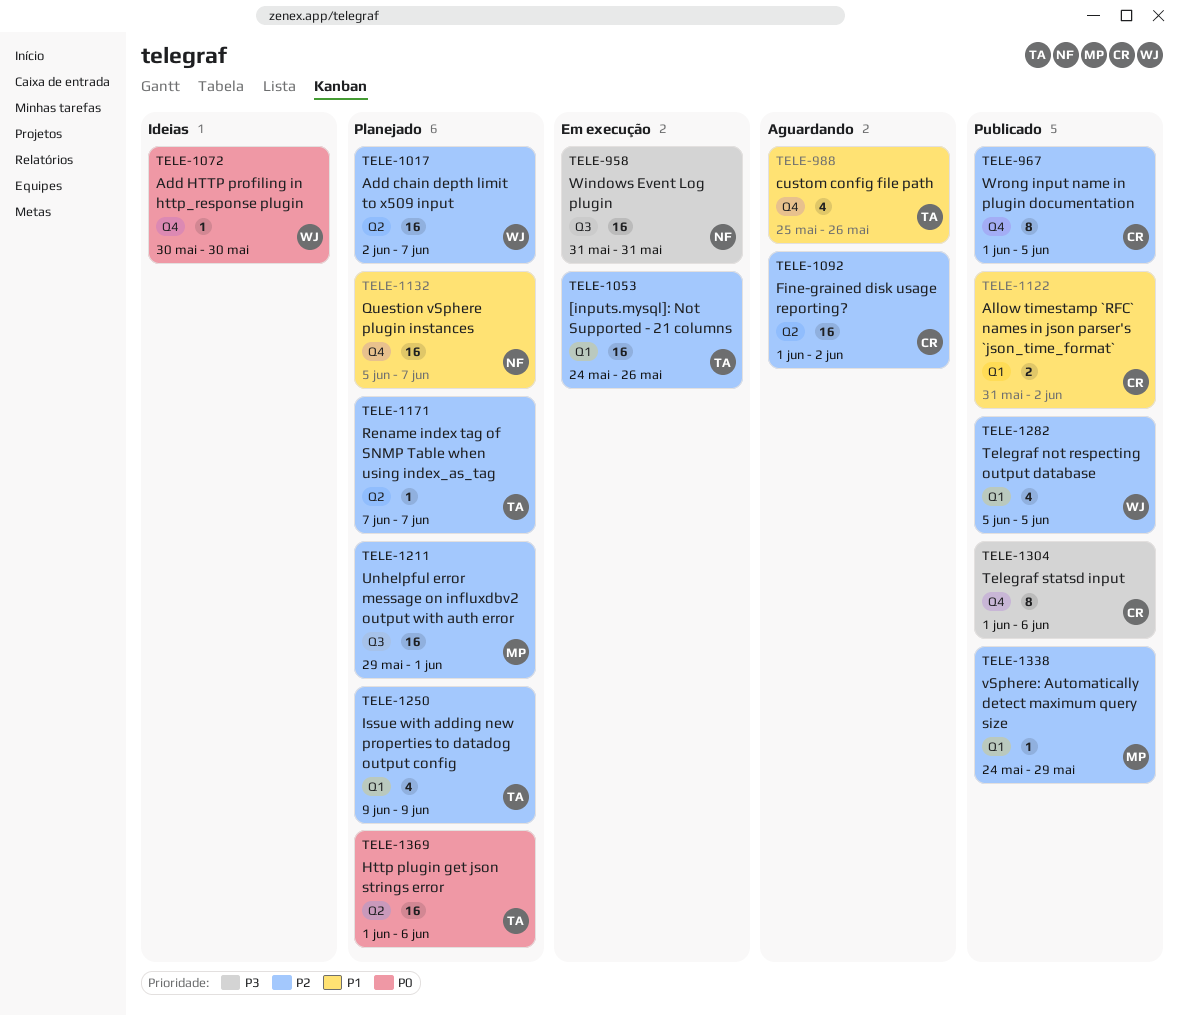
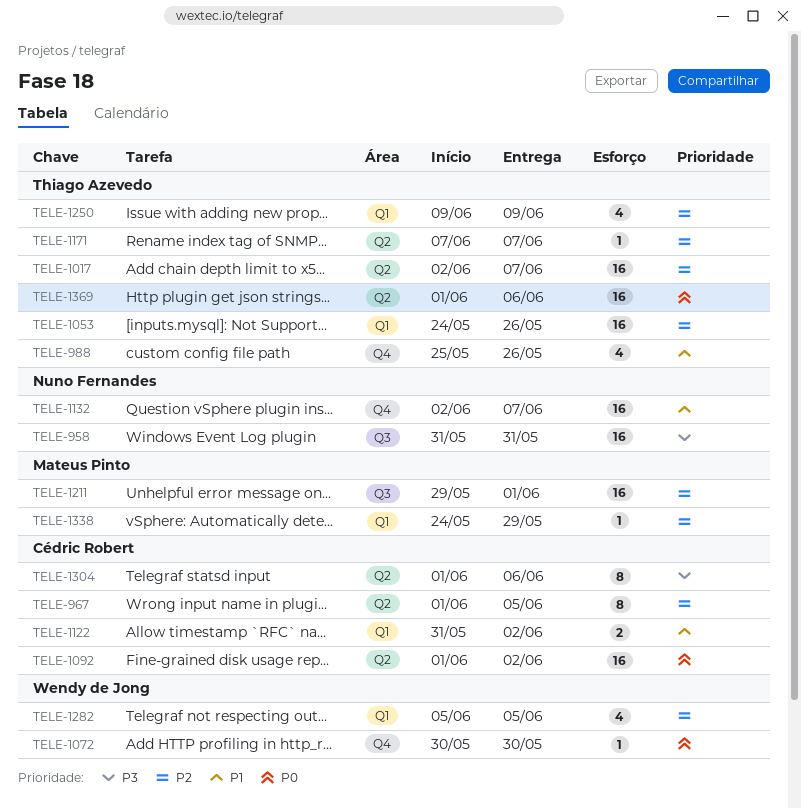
TELE-967, label: Q4 -> Q2
TELE-1017, owner: Wendy de Jong -> Thiago Azevedo
TELE-1092, priority: P2 -> P0
TELE-1132, start: Jun 5 -> Jun 2
TELE-1304, label: Q4 -> Q2

